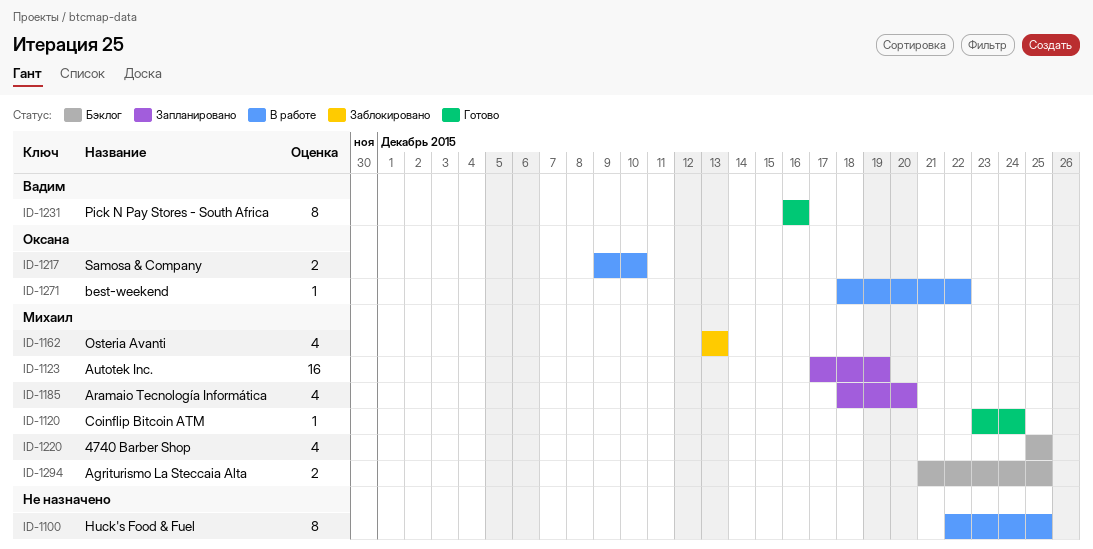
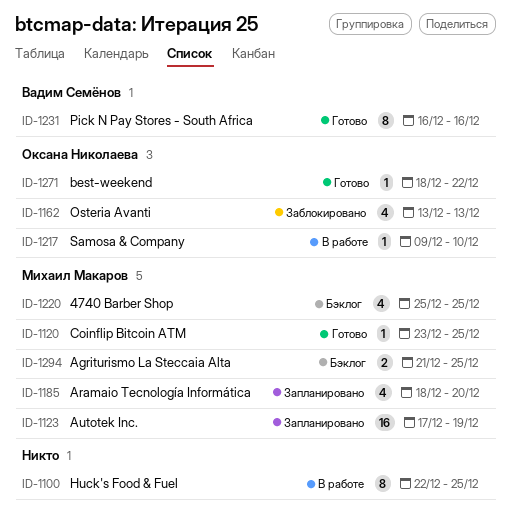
ID-1120, due: Dec 24 -> Dec 25
ID-1162, owner: Михаил Макаров -> Оксана Николаева
ID-1217, estimate: 2 -> 1
ID-1271, status: В работе -> Готово

